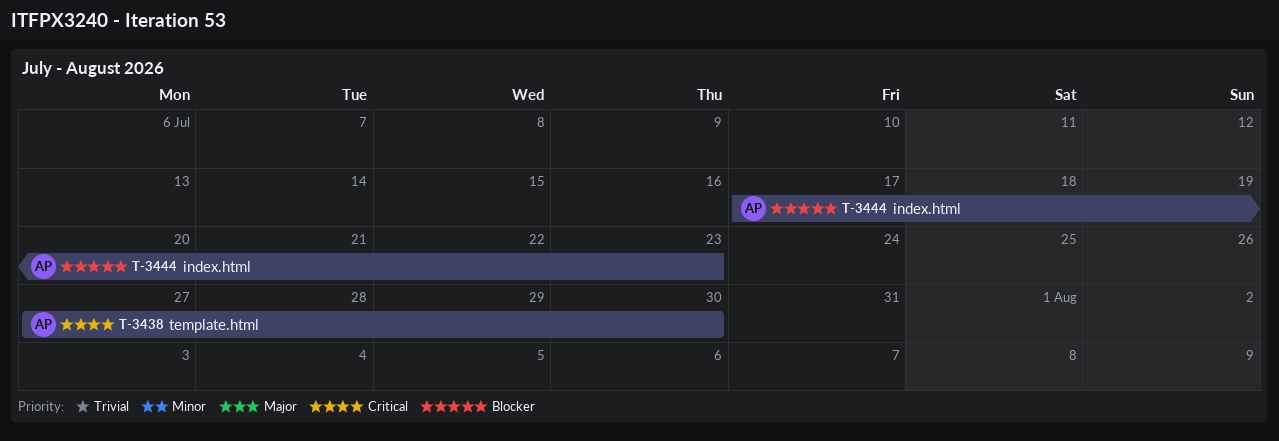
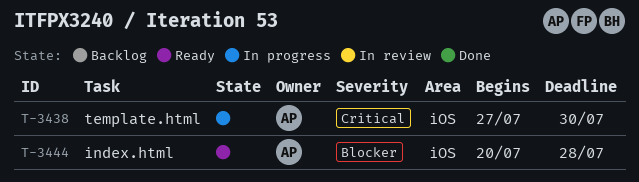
T-3444, start: Jul 17 -> Jul 20
T-3444, due: Jul 23 -> Jul 28

